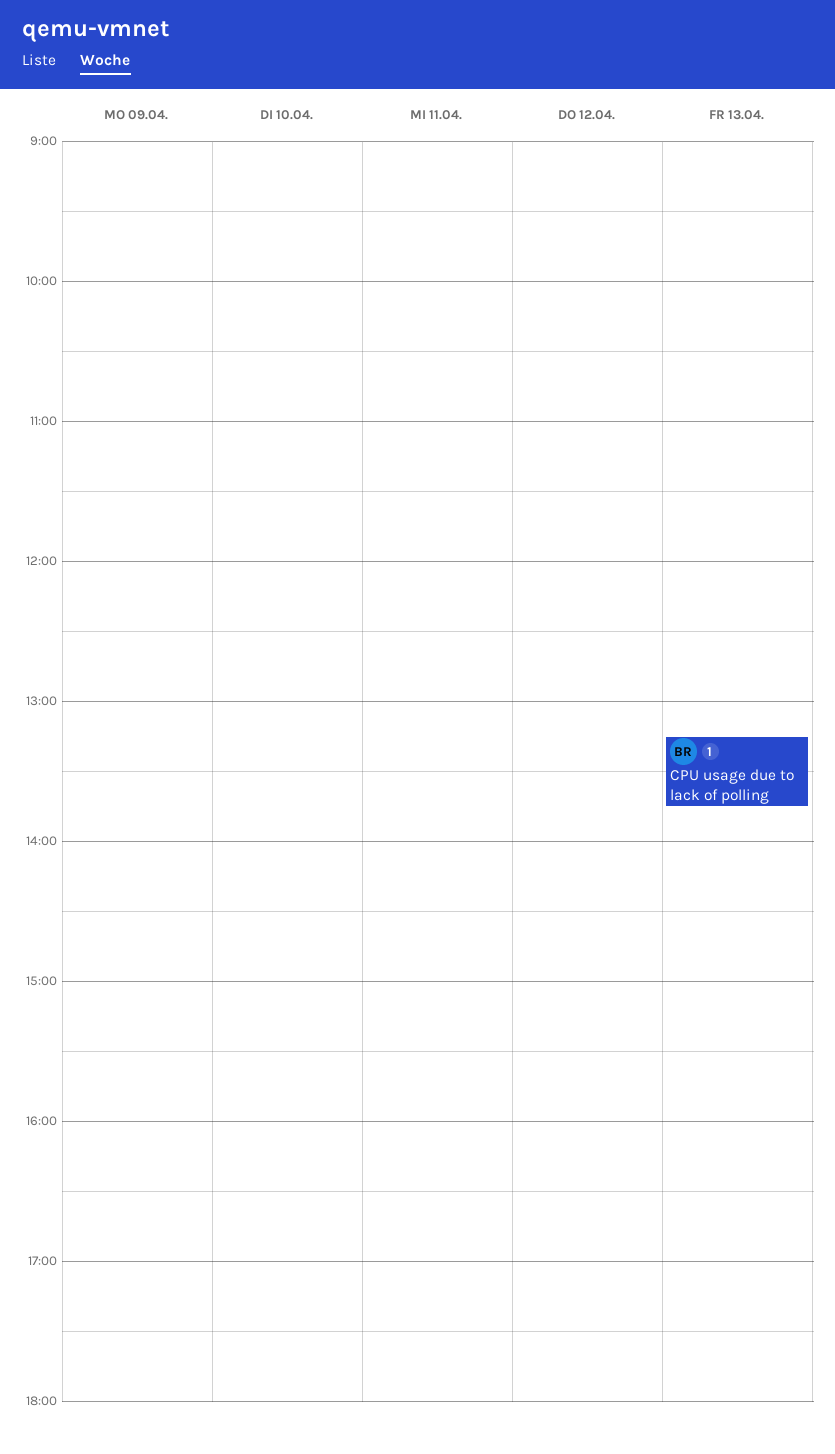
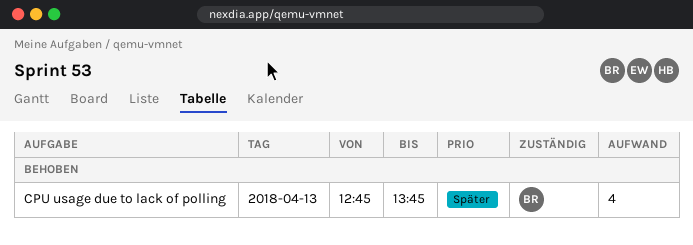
CPU usage due to lack of polling, estimate: 1 -> 4
CPU usage due to lack of polling, begins: 13:15 -> 12:45

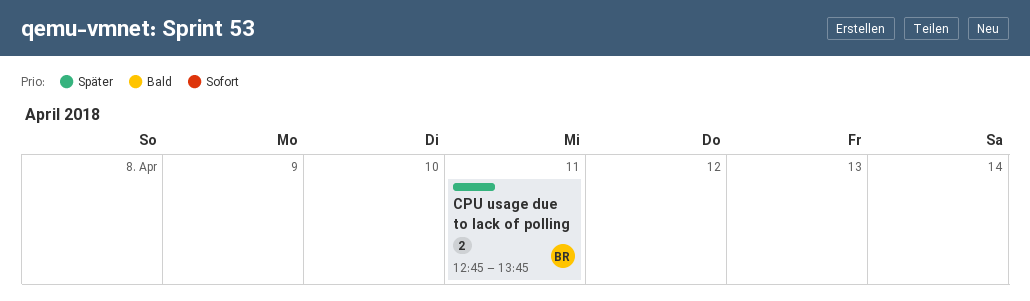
CPU usage due to lack of polling, estimate: 4 -> 2
CPU usage due to lack of polling, day: Apr 13 -> Apr 11

